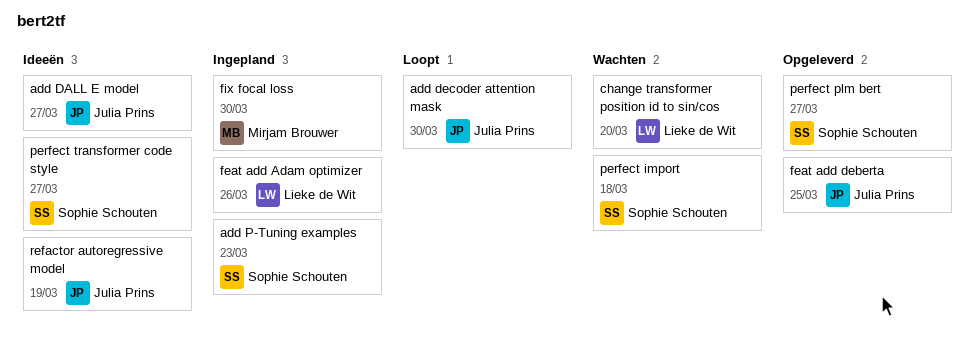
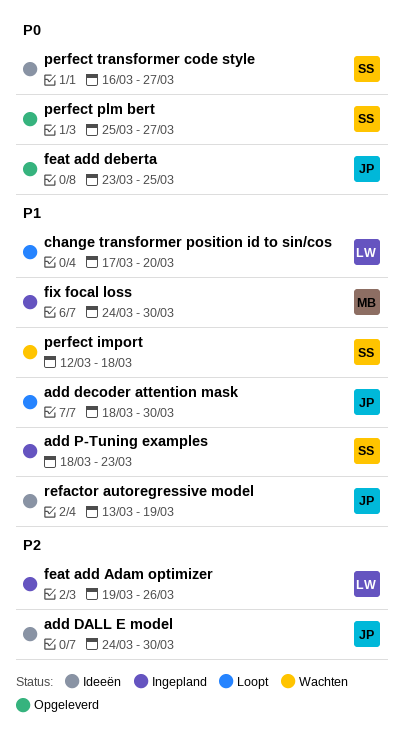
add DALL E model, due: Mar 27 -> Mar 30
change transformer position id to sin/cos, status: Wachten -> Loopt

